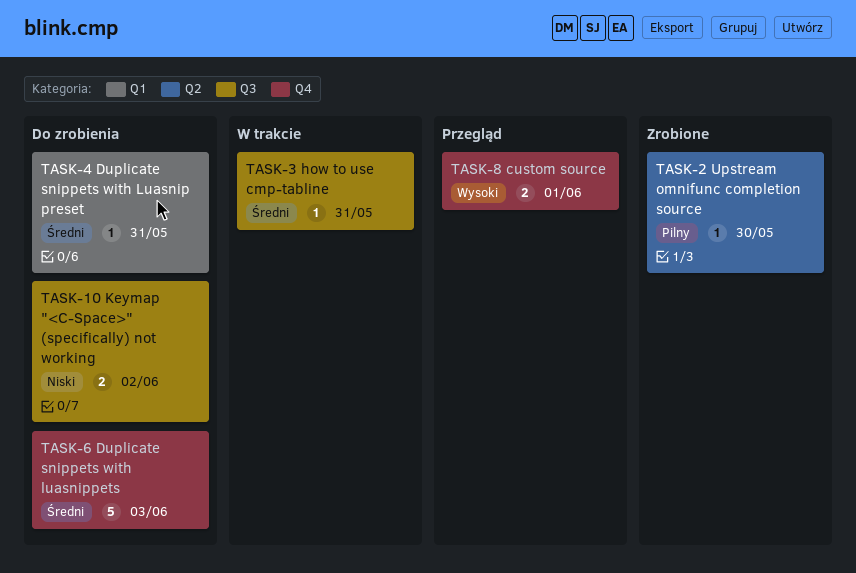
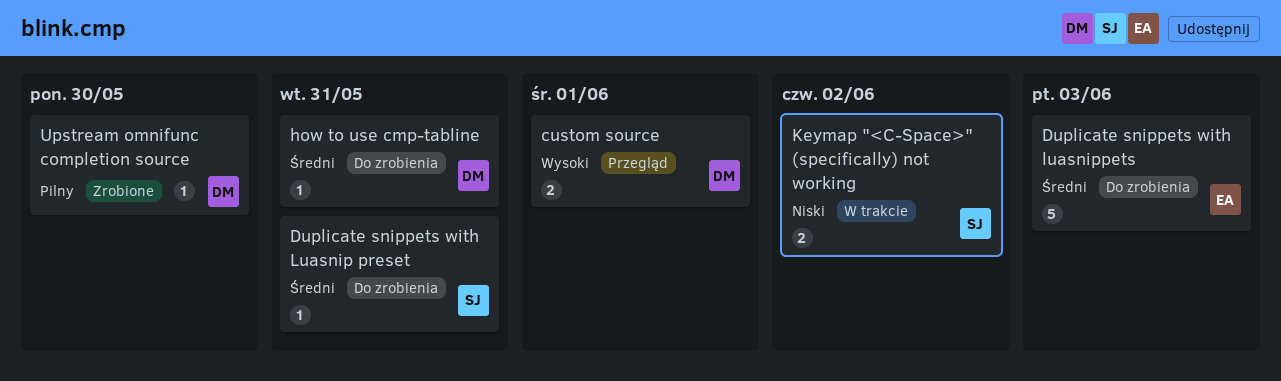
how to use cmp-tabline, status: W trakcie -> Do zrobienia
Keymap "<C-Space>" (specifically) not working, status: Do zrobienia -> W trakcie

